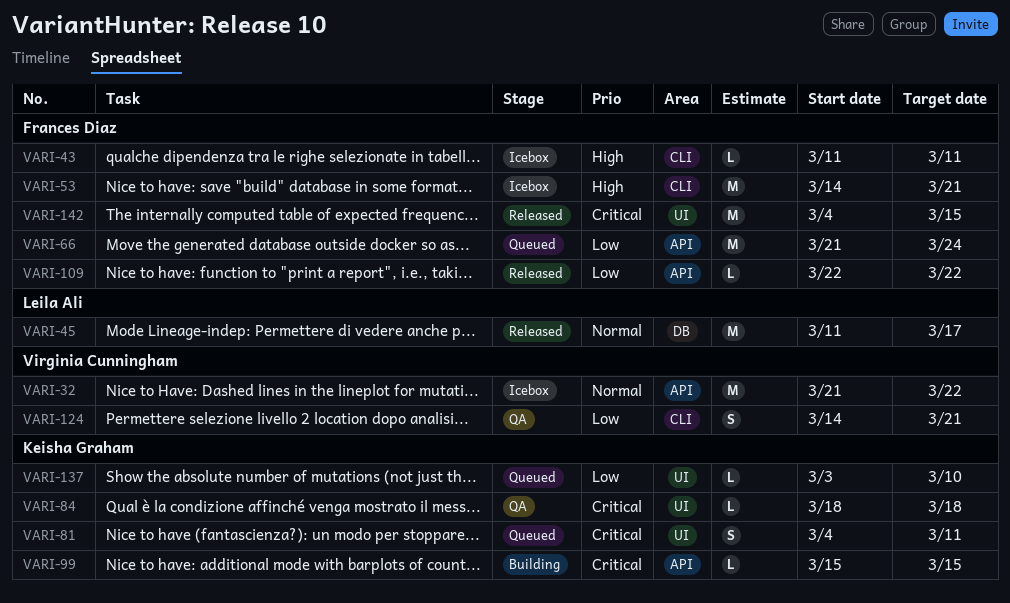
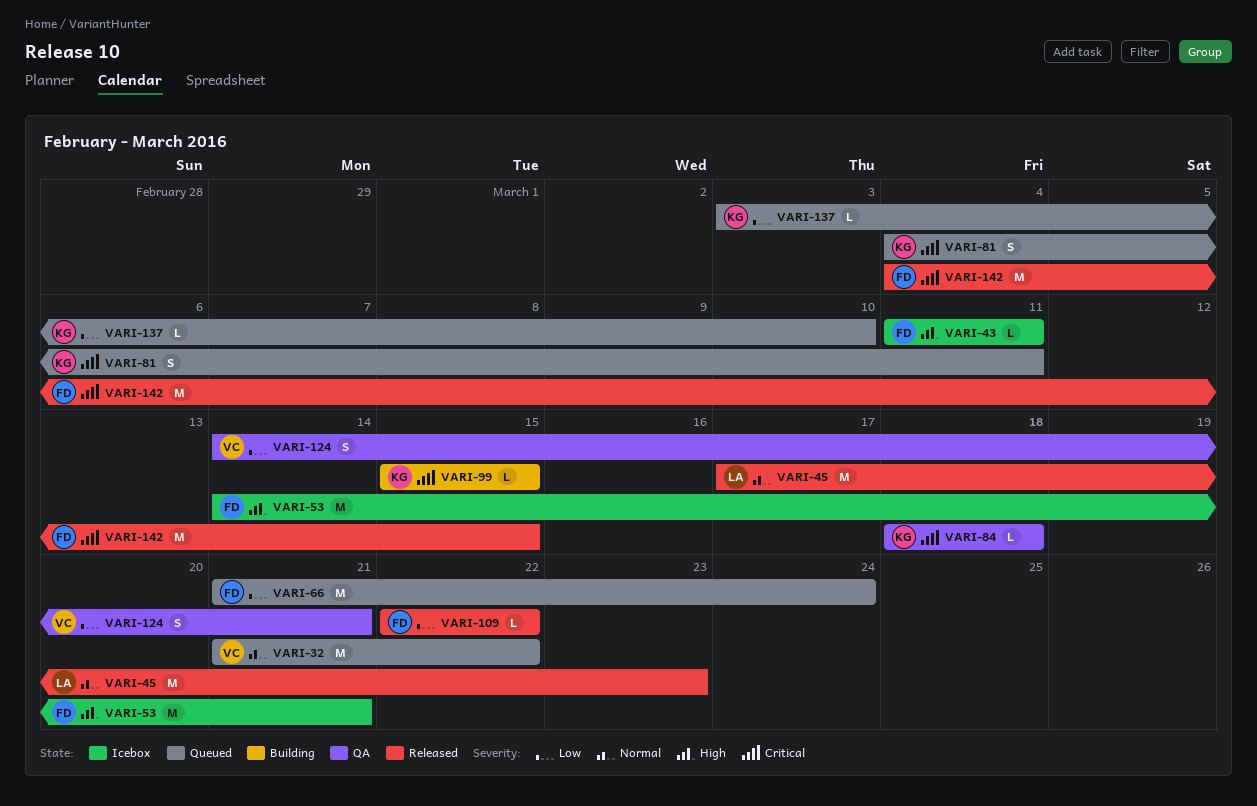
VARI-32, status: Icebox -> Queued
VARI-45, start: Mar 11 -> Mar 17
VARI-45, due: Mar 17 -> Mar 23

